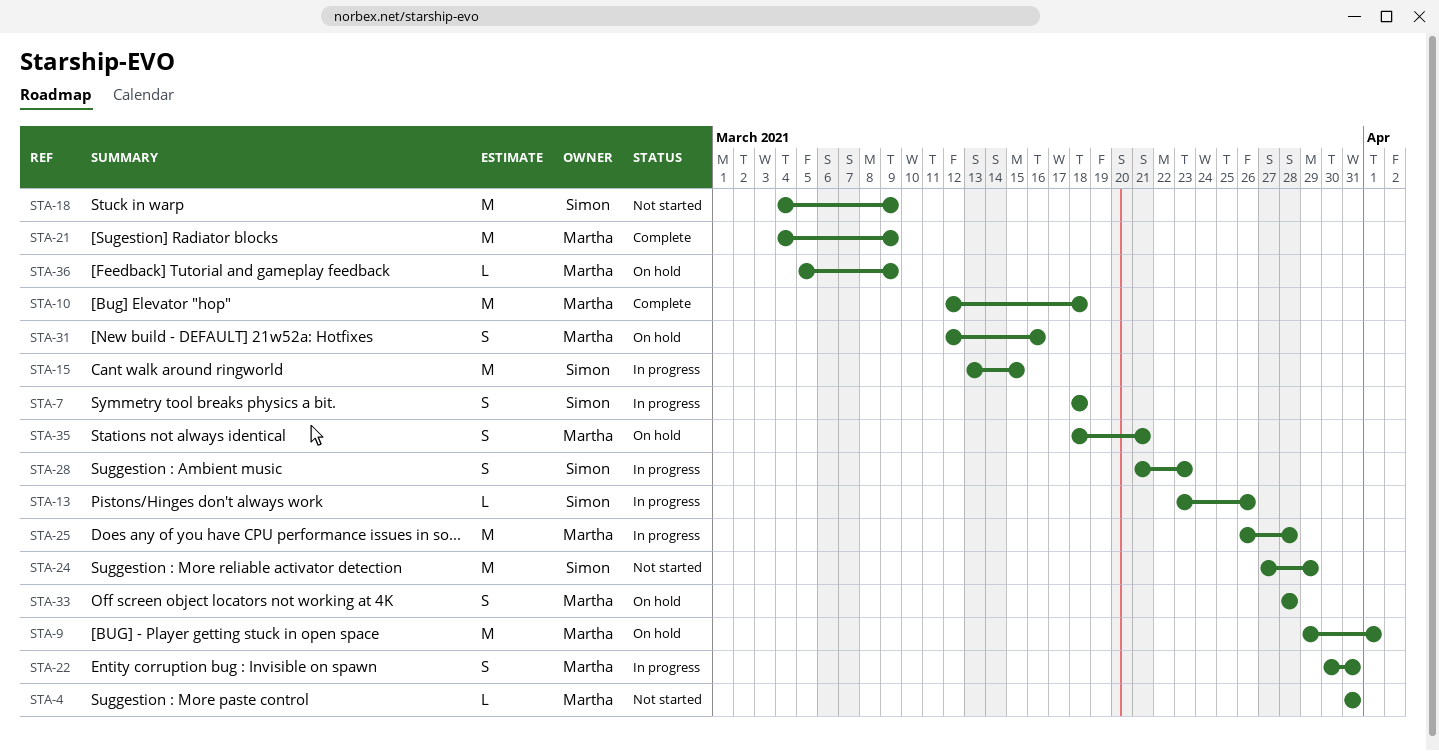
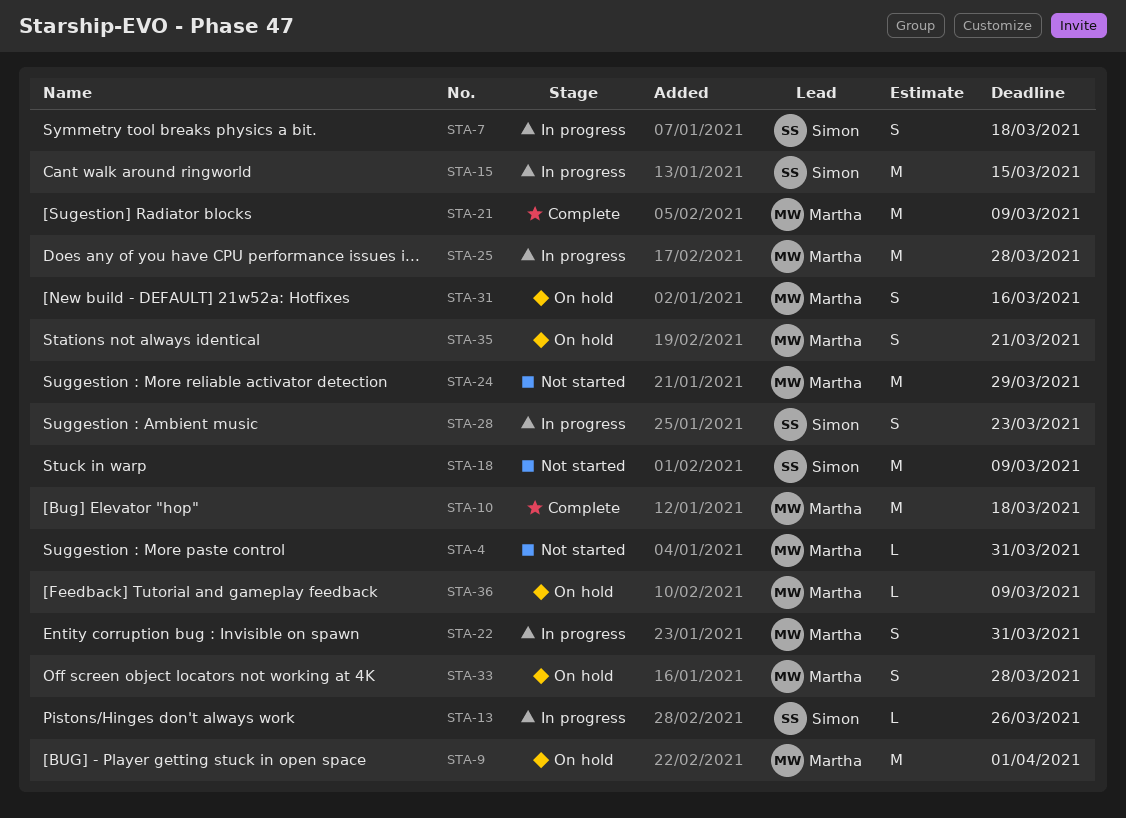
STA-24, owner: Simon -> Martha

